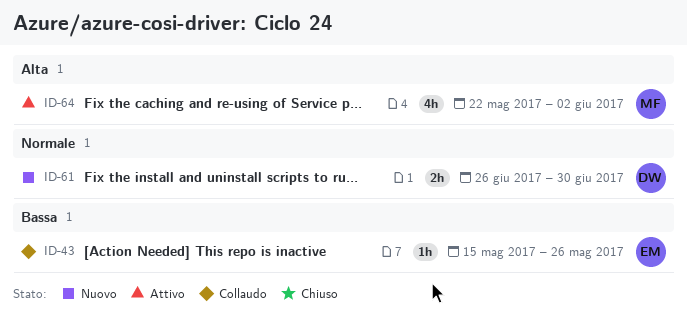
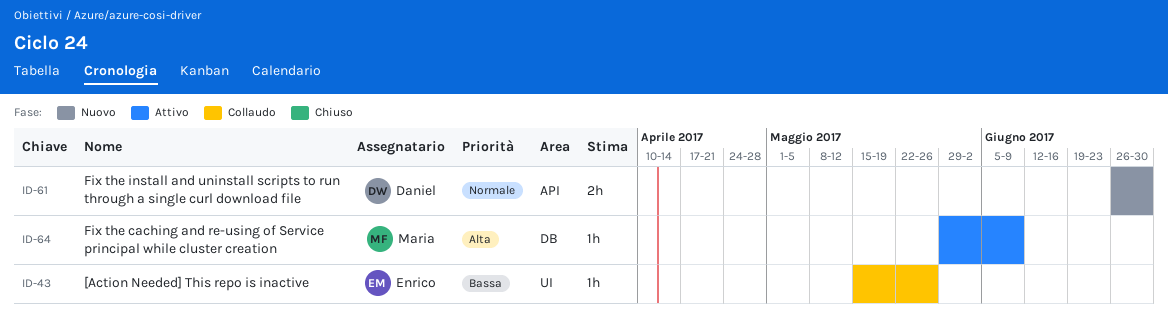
ID-64, estimate: 4h -> 1h
ID-64, start: May 22 -> May 29
ID-64, due: Jun 2 -> Jun 9

